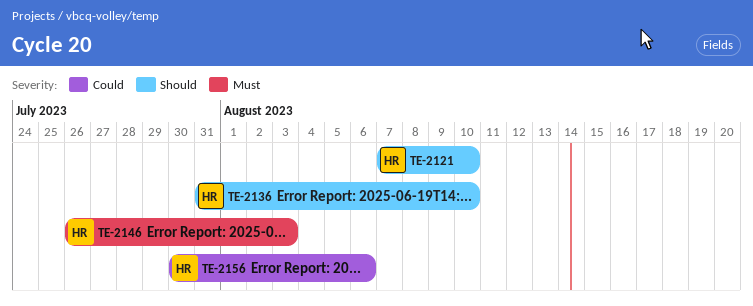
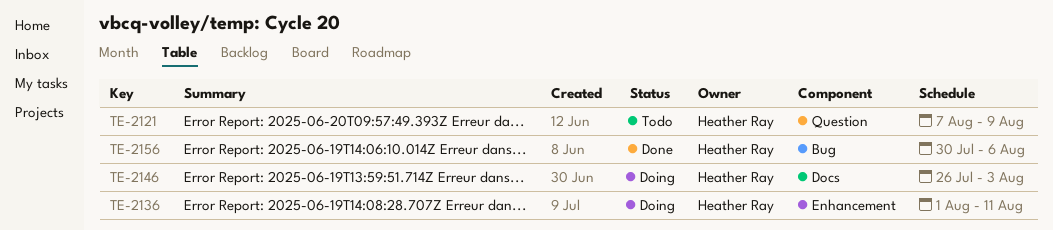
TE-2121, due: Aug 10 -> Aug 9
TE-2136, start: Jul 31 -> Aug 1
TE-2136, due: Aug 10 -> Aug 11

